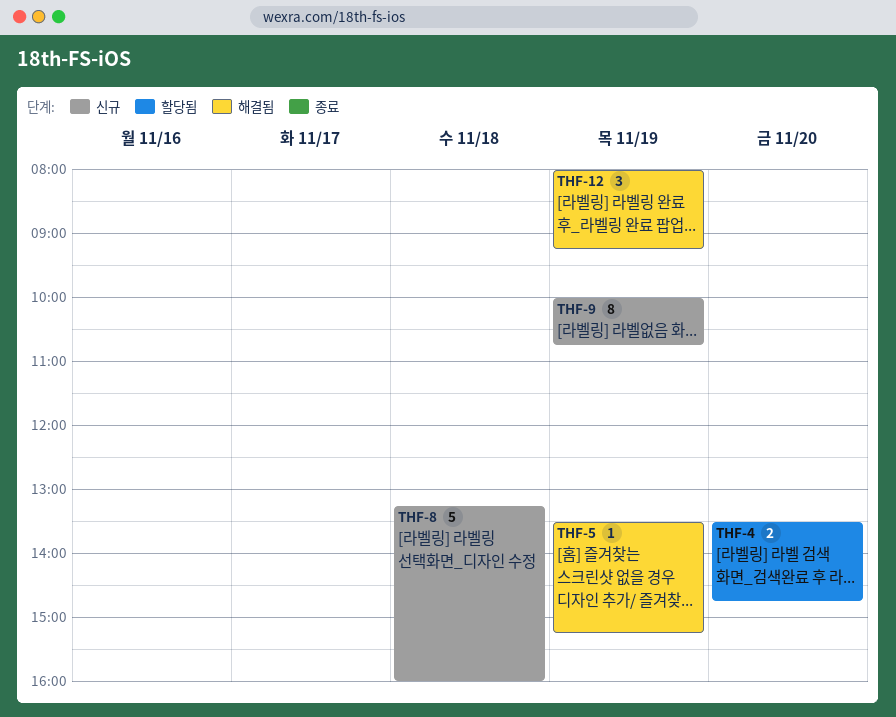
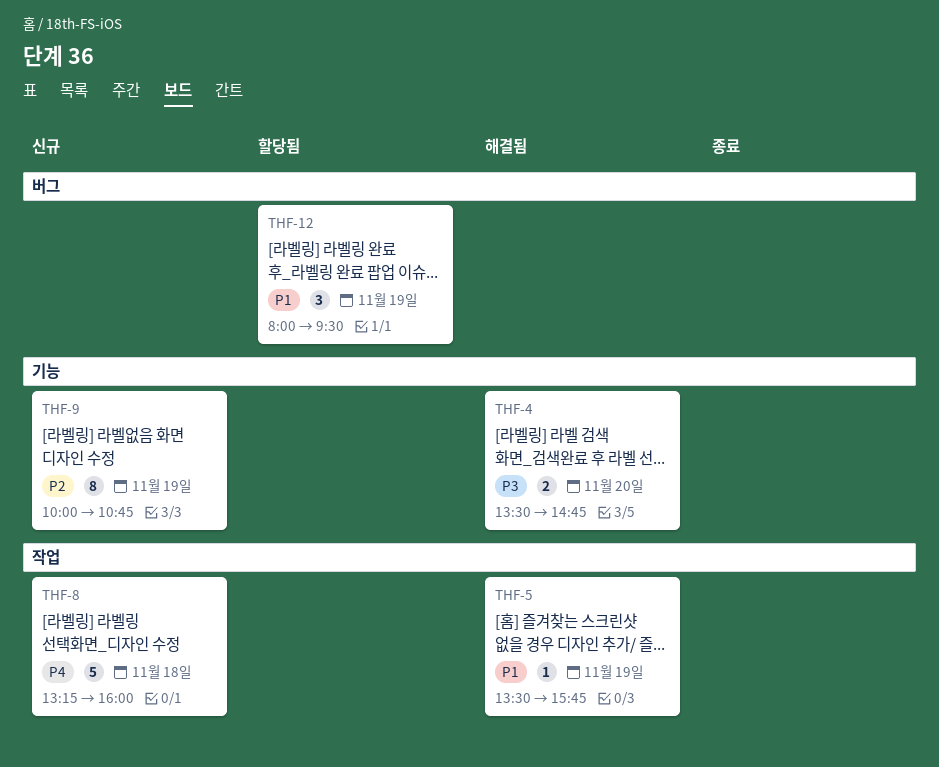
THF-4, status: 할당됨 -> 해결됨
THF-5, ends: 15:15 -> 15:45
THF-12, status: 해결됨 -> 할당됨
THF-12, ends: 09:15 -> 09:30

